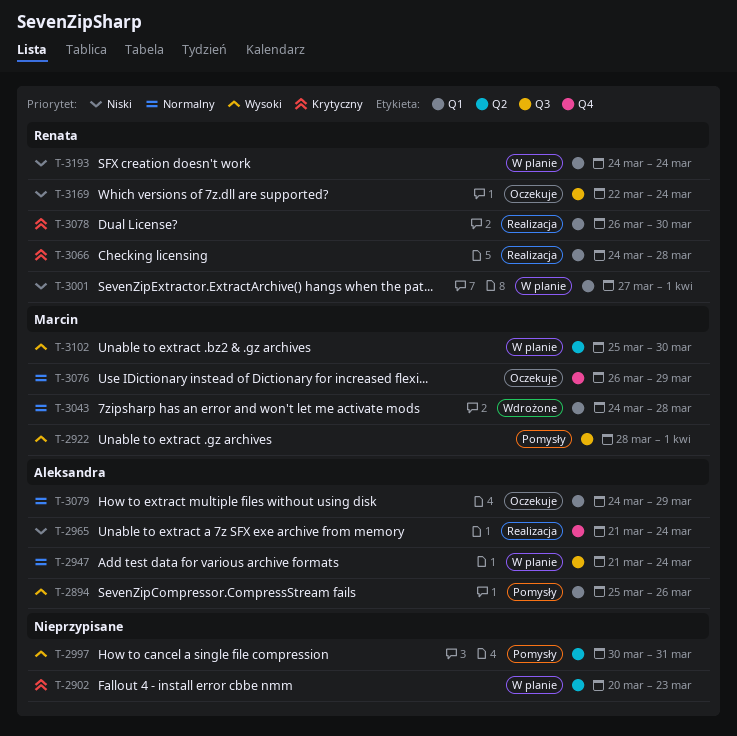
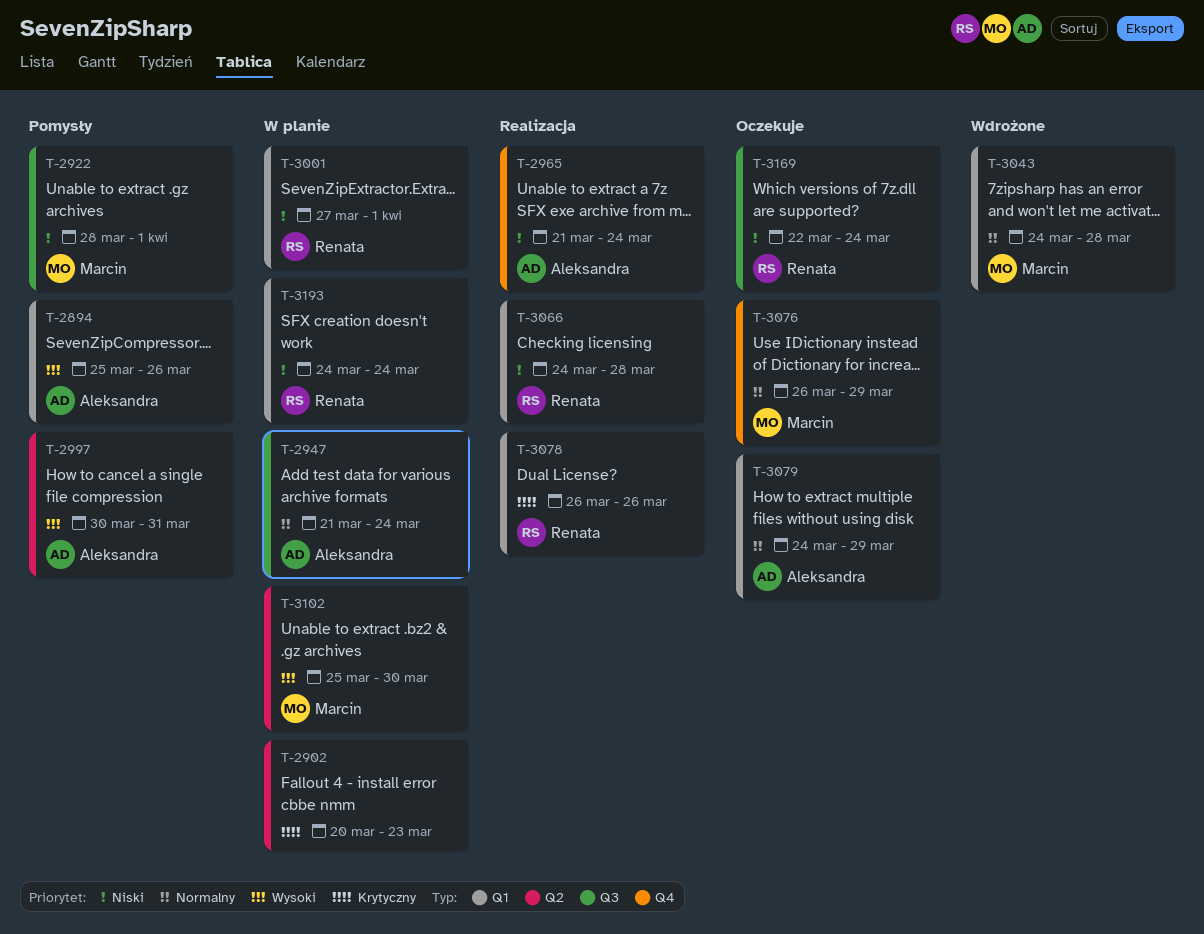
T-2922, priority: Wysoki -> Niski
T-2997, owner: none -> Aleksandra
T-3066, priority: Krytyczny -> Niski
T-3078, due: Mar 30 -> Mar 26

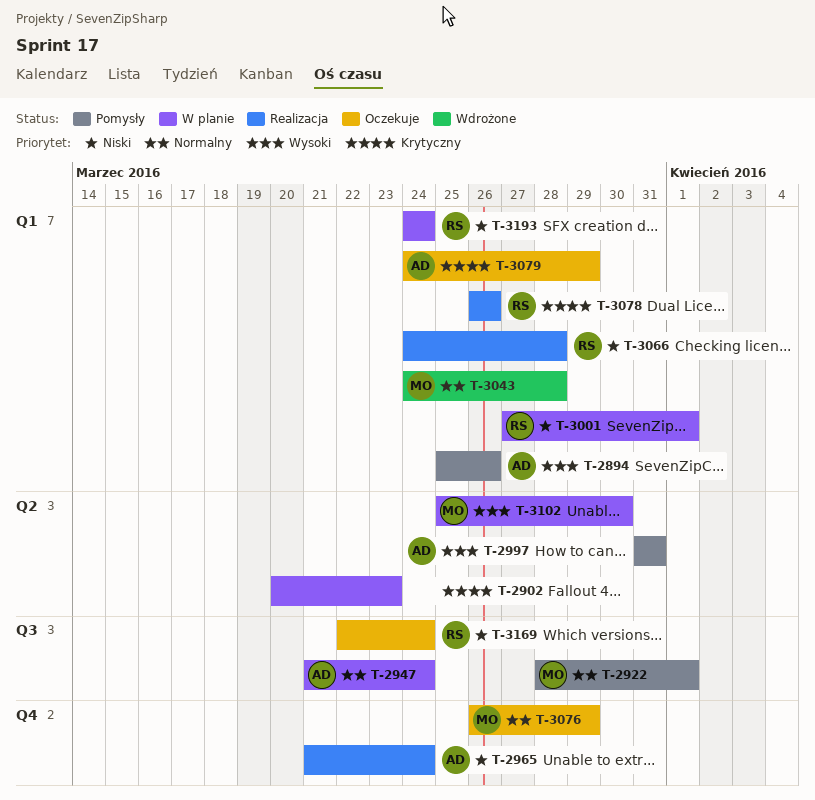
T-2922, priority: Niski -> Normalny
T-2997, start: Mar 30 -> Mar 31
T-3079, priority: Normalny -> Krytyczny

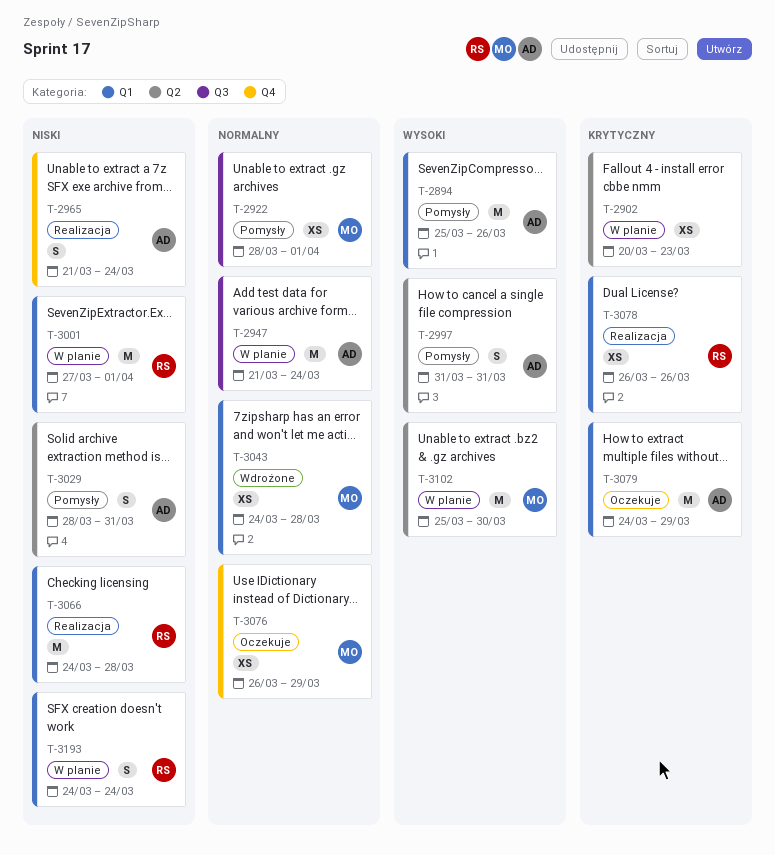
T-3029: none -> present
T-3169: present -> none

